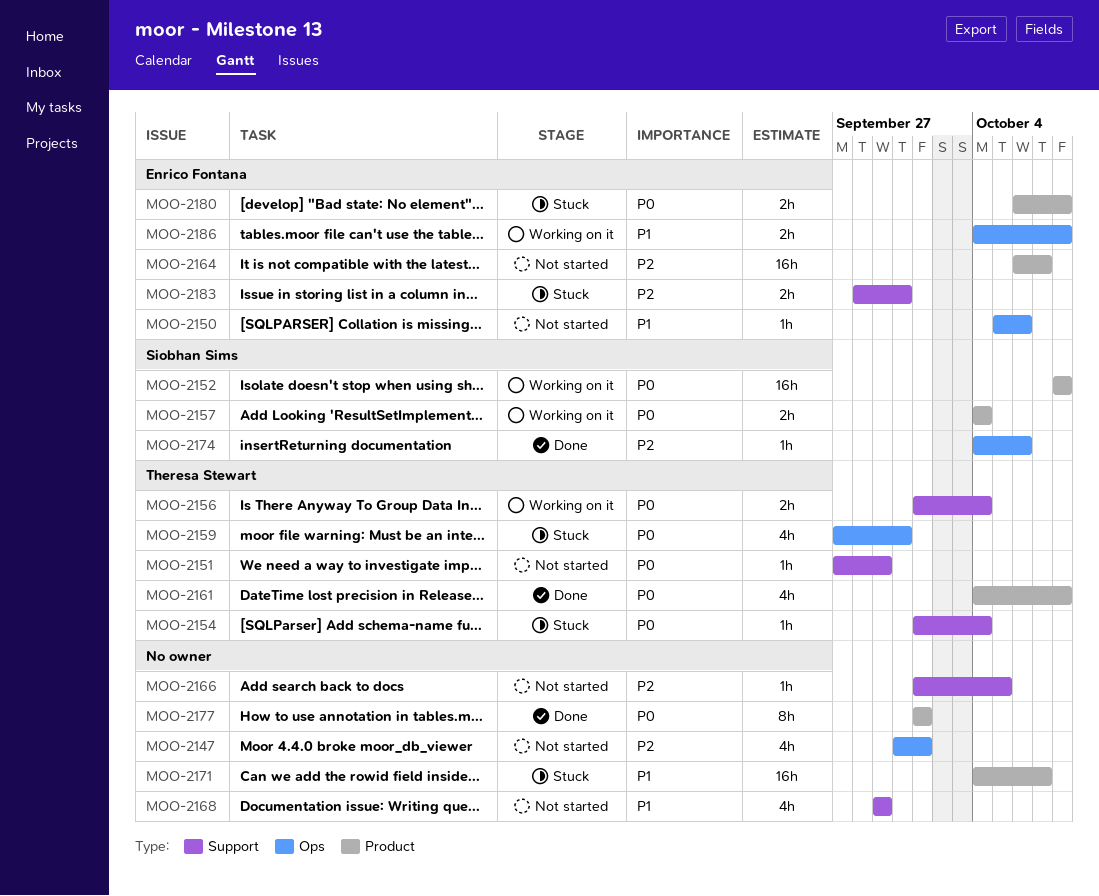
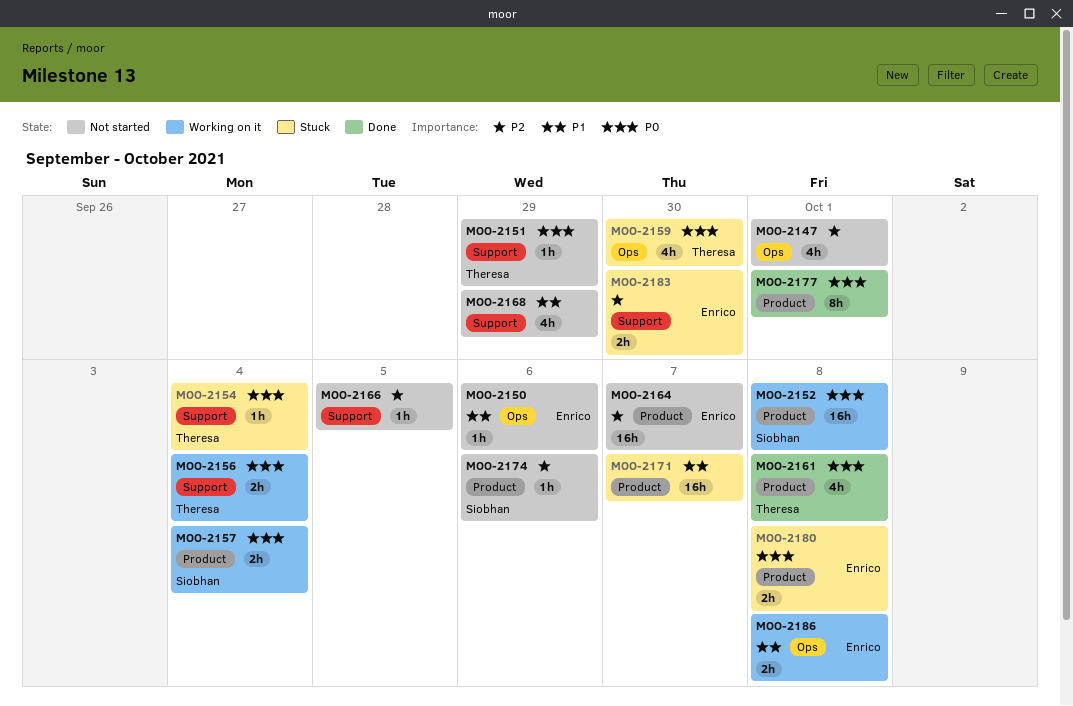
MOO-2174, status: Done -> Not started
MOO-2174, label: Ops -> Product

